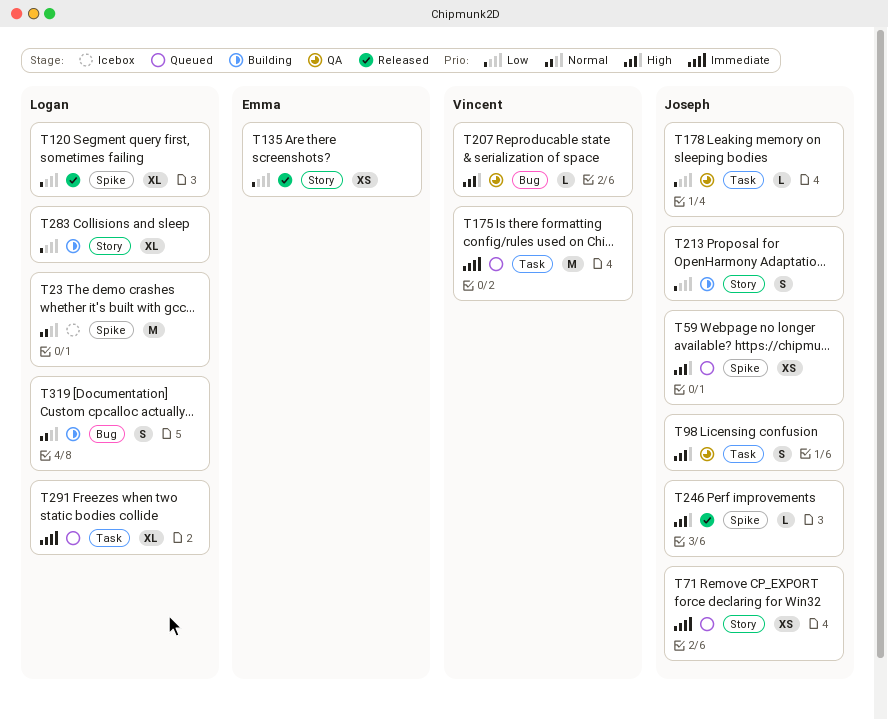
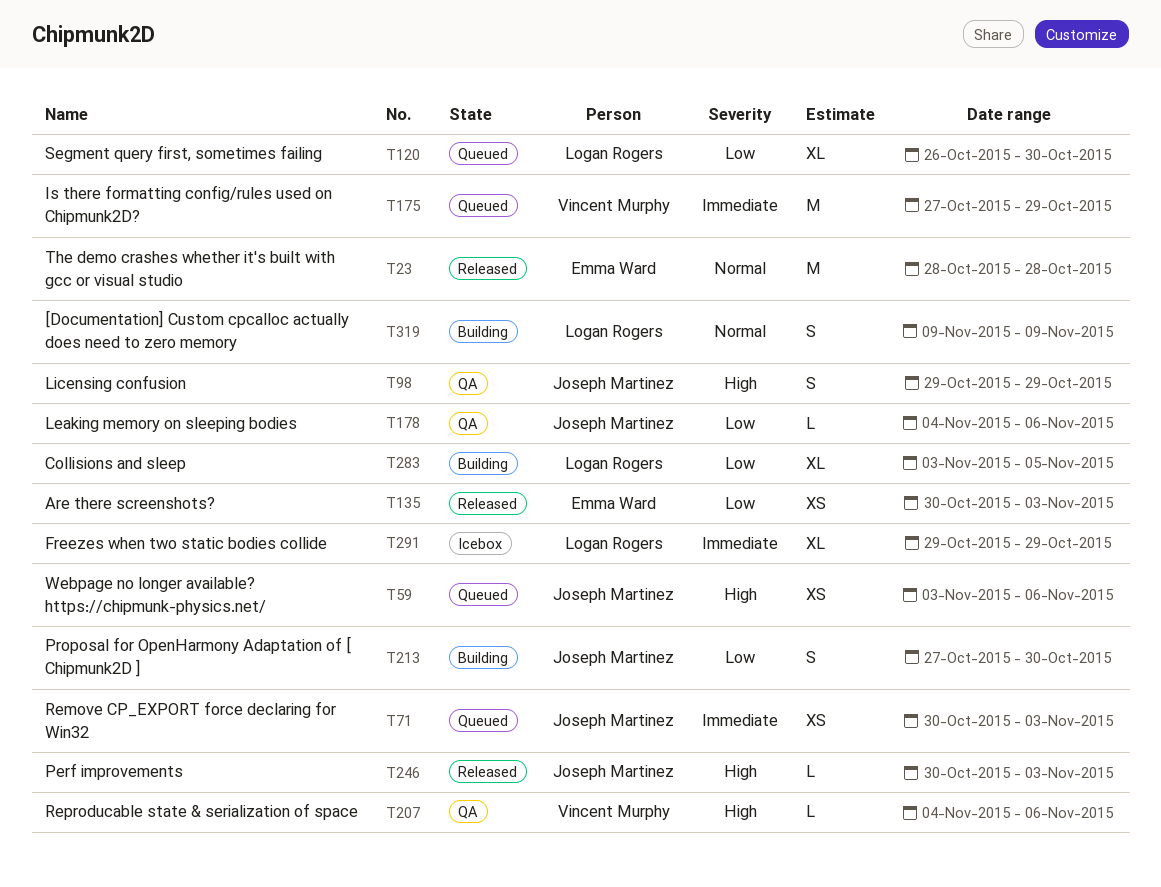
T23, status: Icebox -> Released
T23, owner: Logan Rogers -> Emma Ward
T120, status: Released -> Queued
T291, status: Queued -> Icebox

